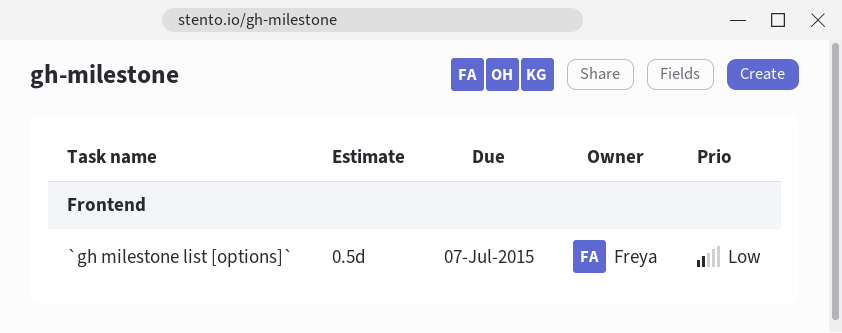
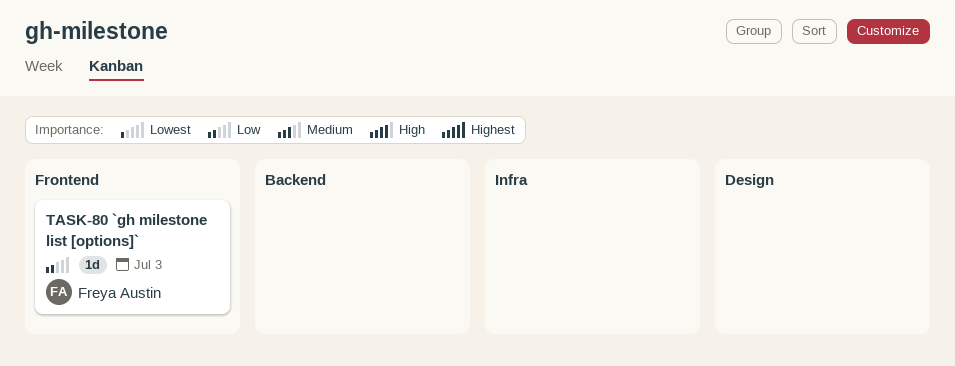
`gh milestone list [options]`, estimate: 0.5d -> 1d
`gh milestone list [options]`, due: Jul 7 -> Jul 3

